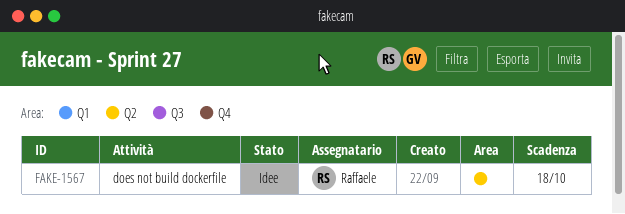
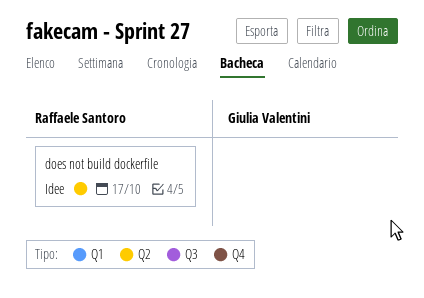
does not build dockerfile, due: Oct 18 -> Oct 17

